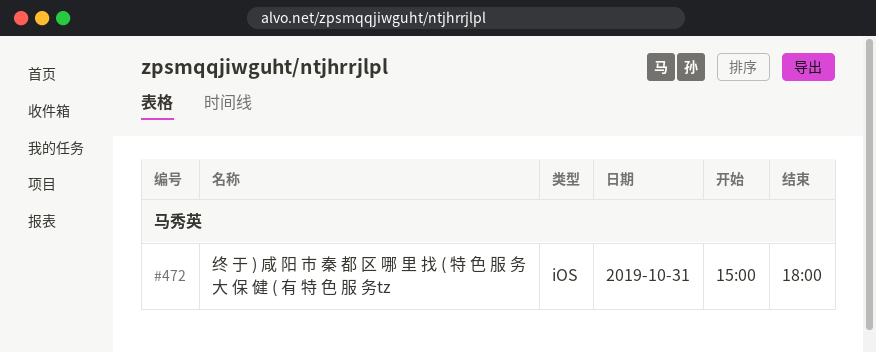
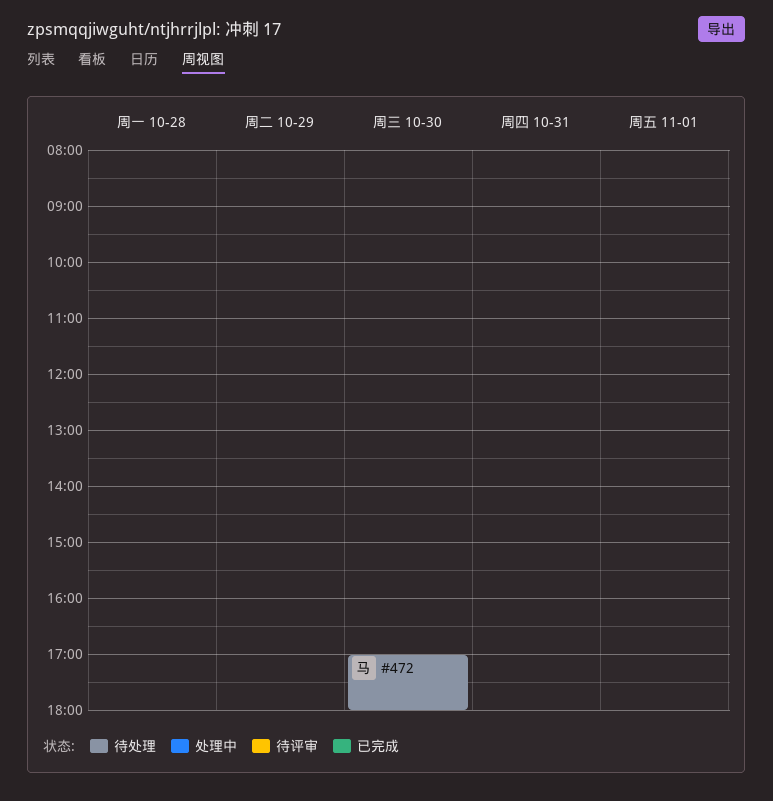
#472, day: Oct 31 -> Oct 30
#472, begins: 15:00 -> 17:00

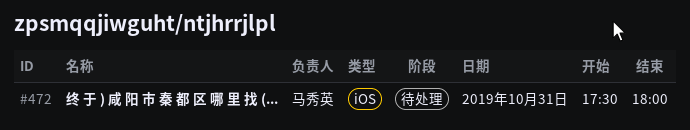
#472, day: Oct 30 -> Oct 31
#472, begins: 17:00 -> 17:30

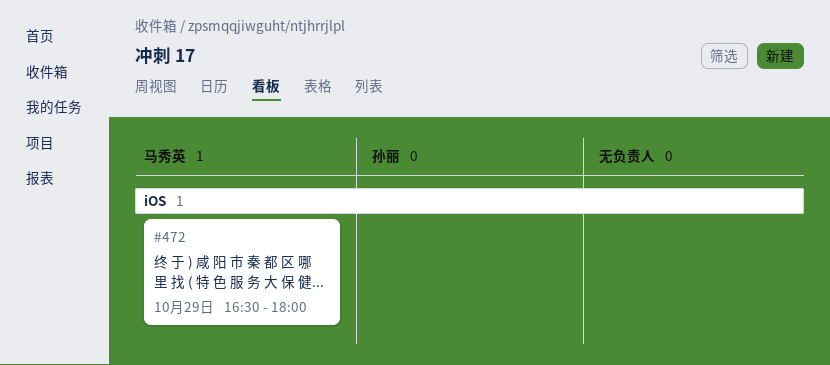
#472, day: Oct 31 -> Oct 29
#472, begins: 17:30 -> 16:30

